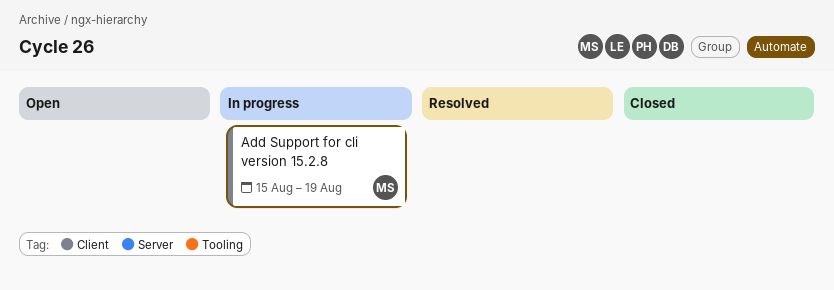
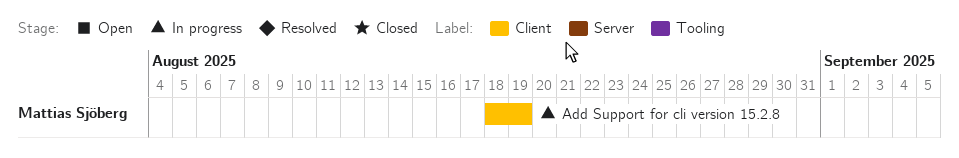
Add Support for cli version 15.2.8, start: Aug 15 -> Aug 18

